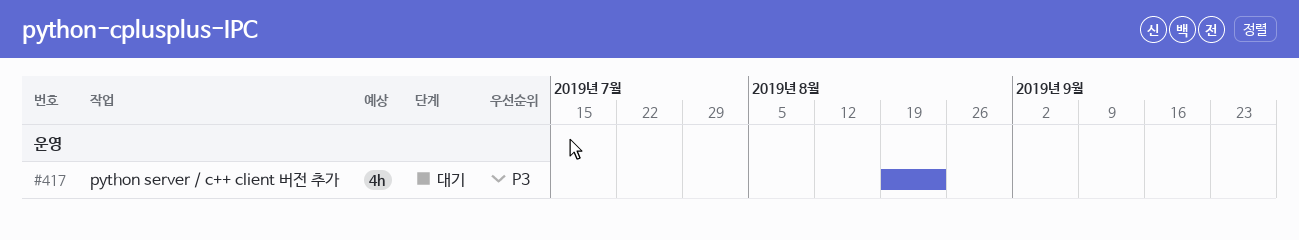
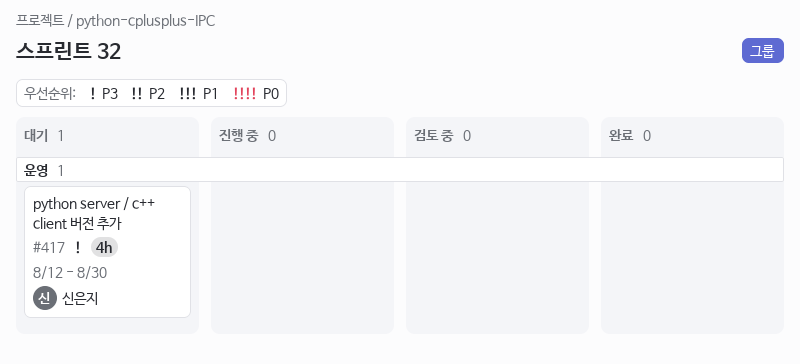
#417, start: Aug 19 -> Aug 12
#417, due: Aug 23 -> Aug 30

